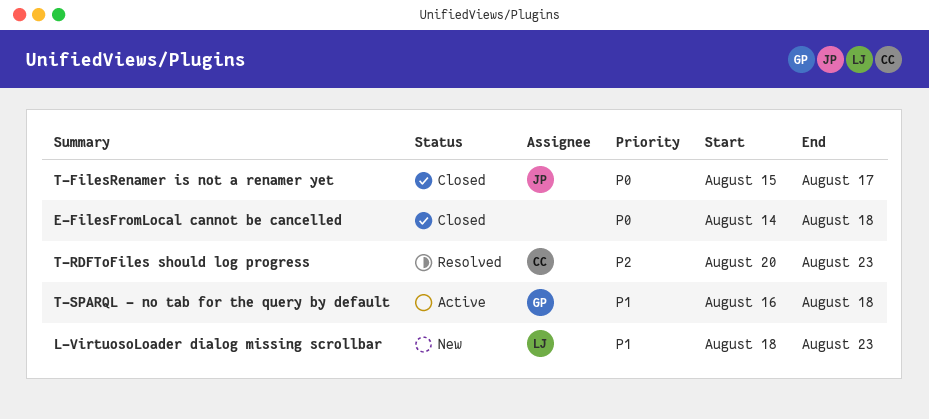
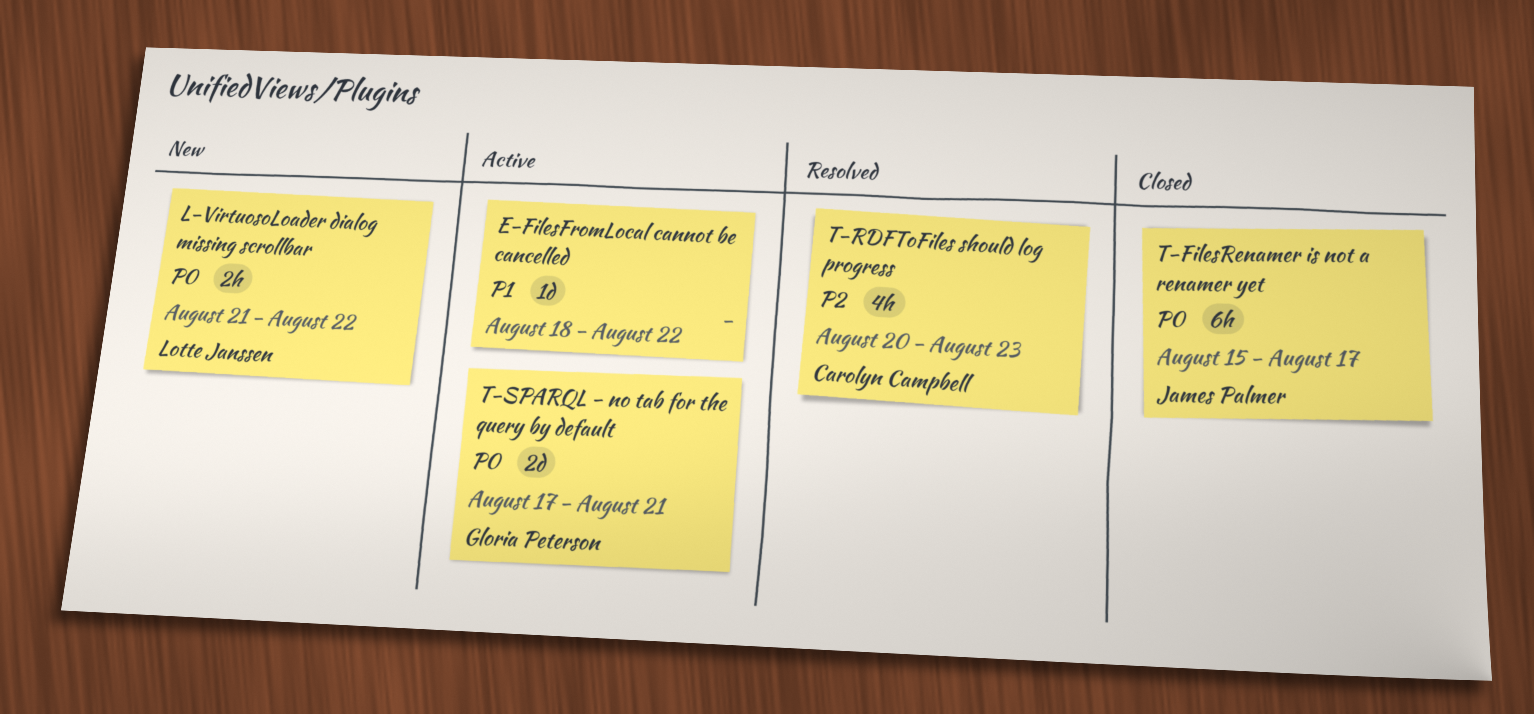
E-FilesFromLocal cannot be cancelled, status: Closed -> Active
E-FilesFromLocal cannot be cancelled, priority: P0 -> P1
E-FilesFromLocal cannot be cancelled, start: Aug 14 -> Aug 18
E-FilesFromLocal cannot be cancelled, due: Aug 18 -> Aug 22
L-VirtuosoLoader dialog missing scrollbar, priority: P1 -> P0
L-VirtuosoLoader dialog missing scrollbar, start: Aug 18 -> Aug 21
L-VirtuosoLoader dialog missing scrollbar, due: Aug 23 -> Aug 22
T-SPARQL - no tab for the query by default, priority: P1 -> P0
T-SPARQL - no tab for the query by default, start: Aug 16 -> Aug 17
T-SPARQL - no tab for the query by default, due: Aug 18 -> Aug 21

